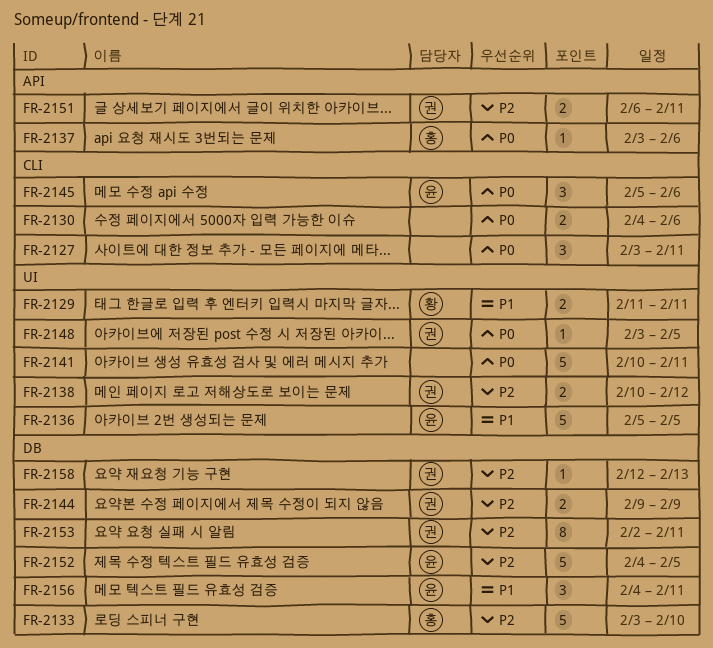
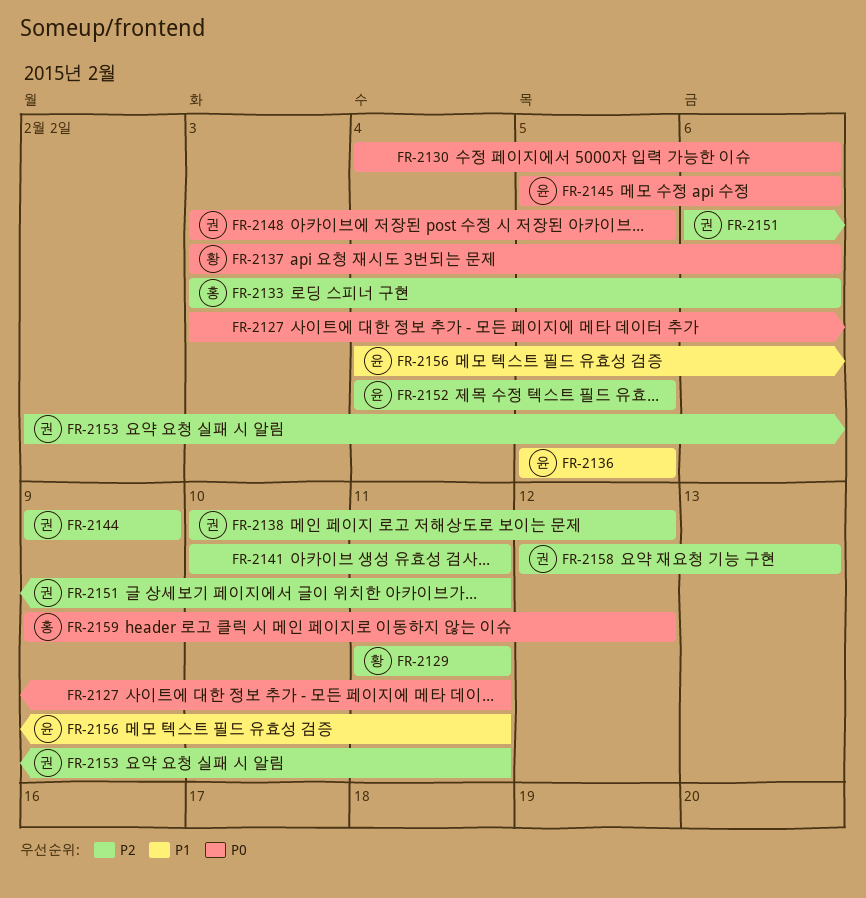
FR-2129, priority: P1 -> P2
FR-2133, due: Feb 10 -> Feb 6
FR-2137, owner: 홍 -> 황
FR-2141, priority: P0 -> P2
FR-2159: none -> present

